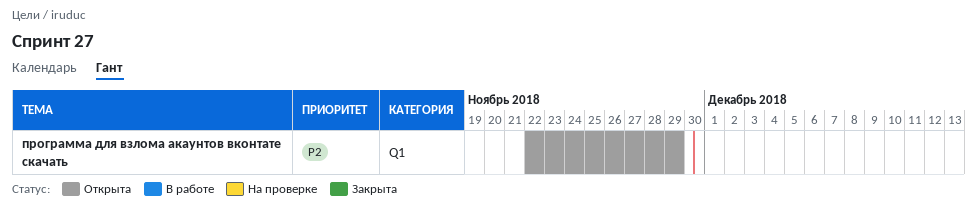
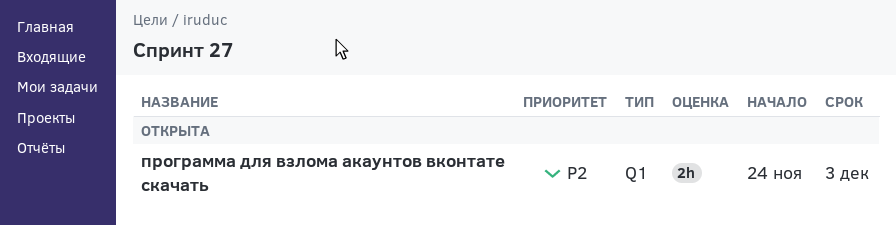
программа для взлома акаунтов вконтате скачать, start: Nov 22 -> Nov 24
программа для взлома акаунтов вконтате скачать, due: Nov 29 -> Dec 3

